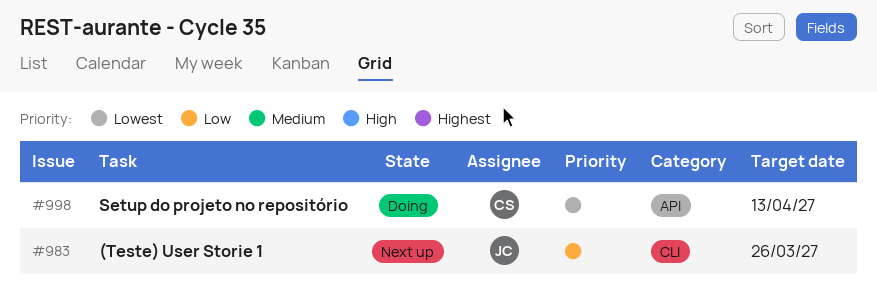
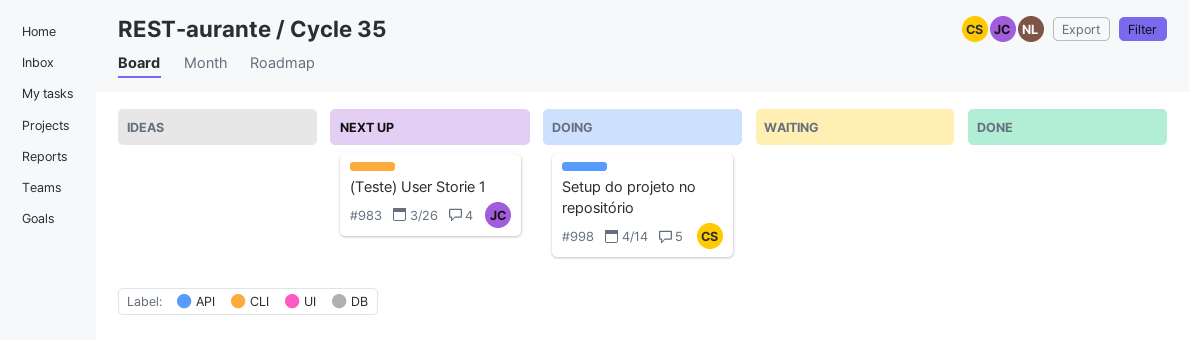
#998, due: Apr 13 -> Apr 14

